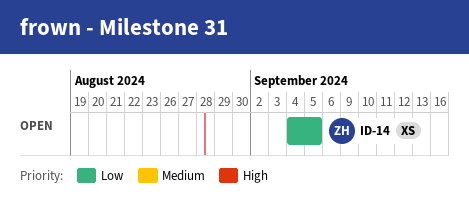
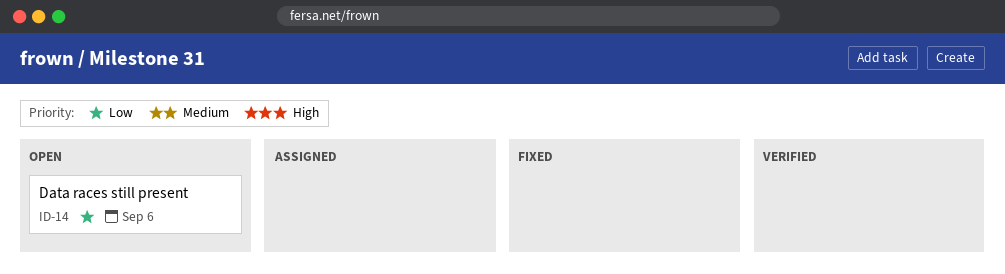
ID-14, due: Sep 5 -> Sep 6

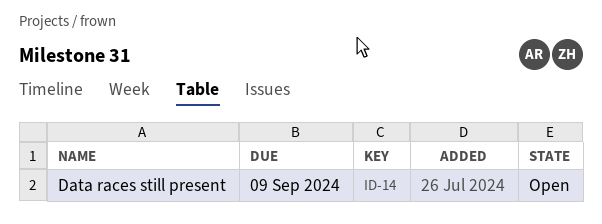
ID-14, due: Sep 6 -> Sep 9

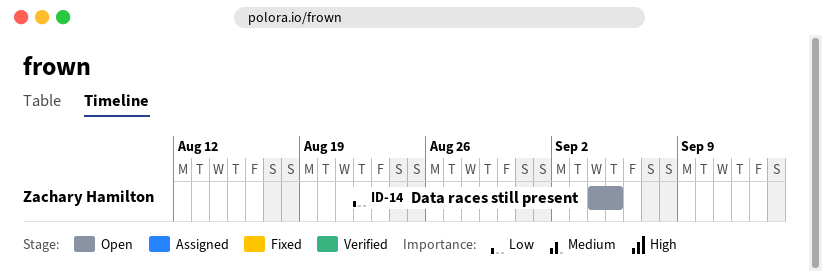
ID-14, due: Sep 9 -> Sep 5

